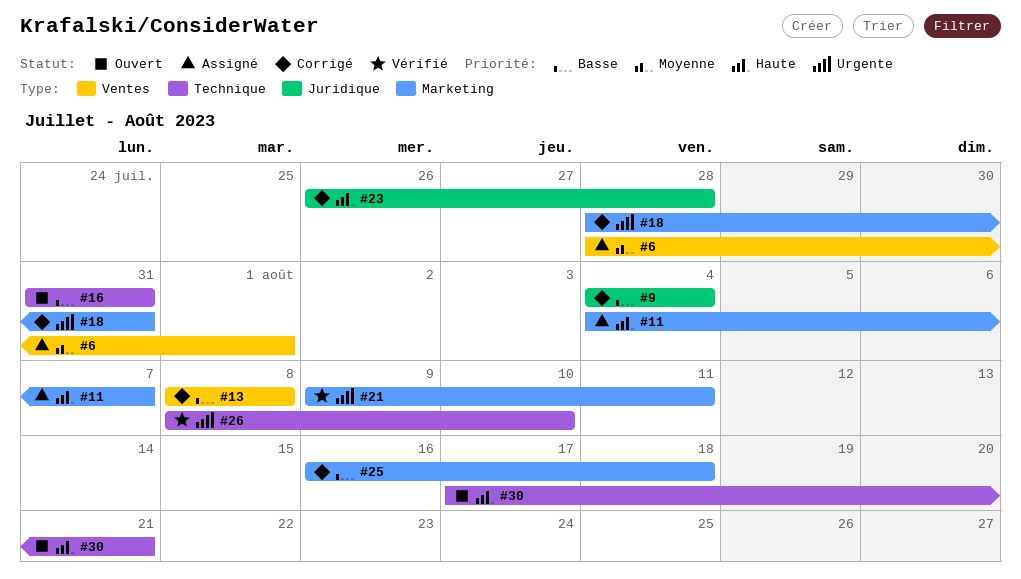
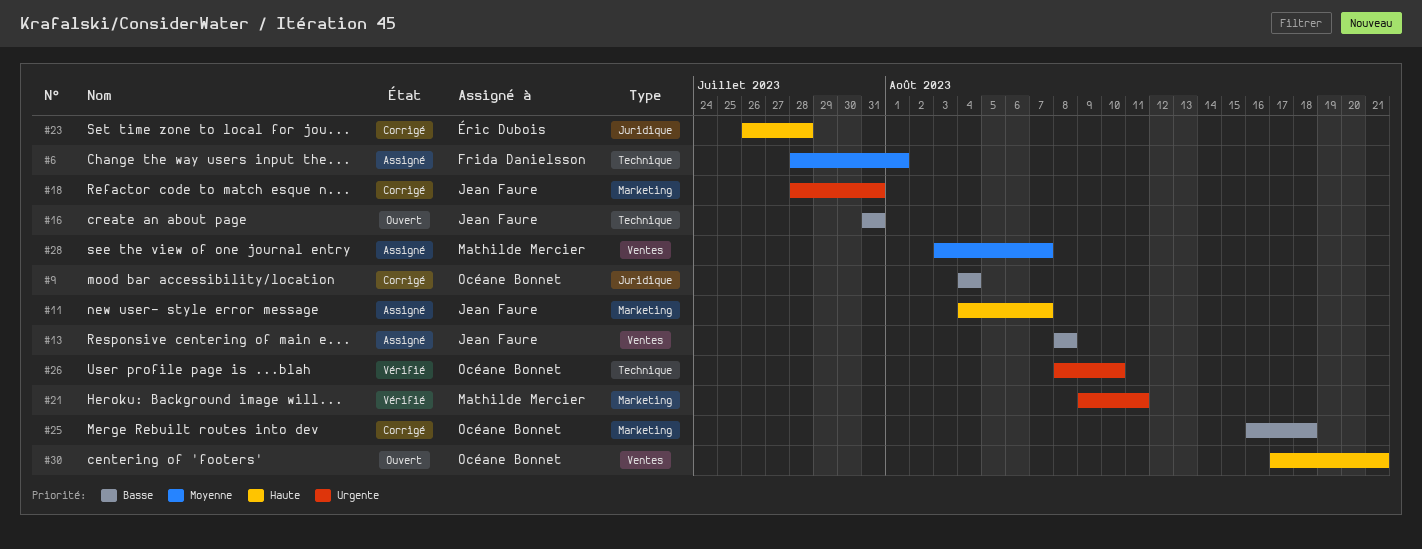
#6, label: Ventes -> Technique
#13, status: Corrigé -> Assigné
#28: none -> present
#30, label: Technique -> Ventes

